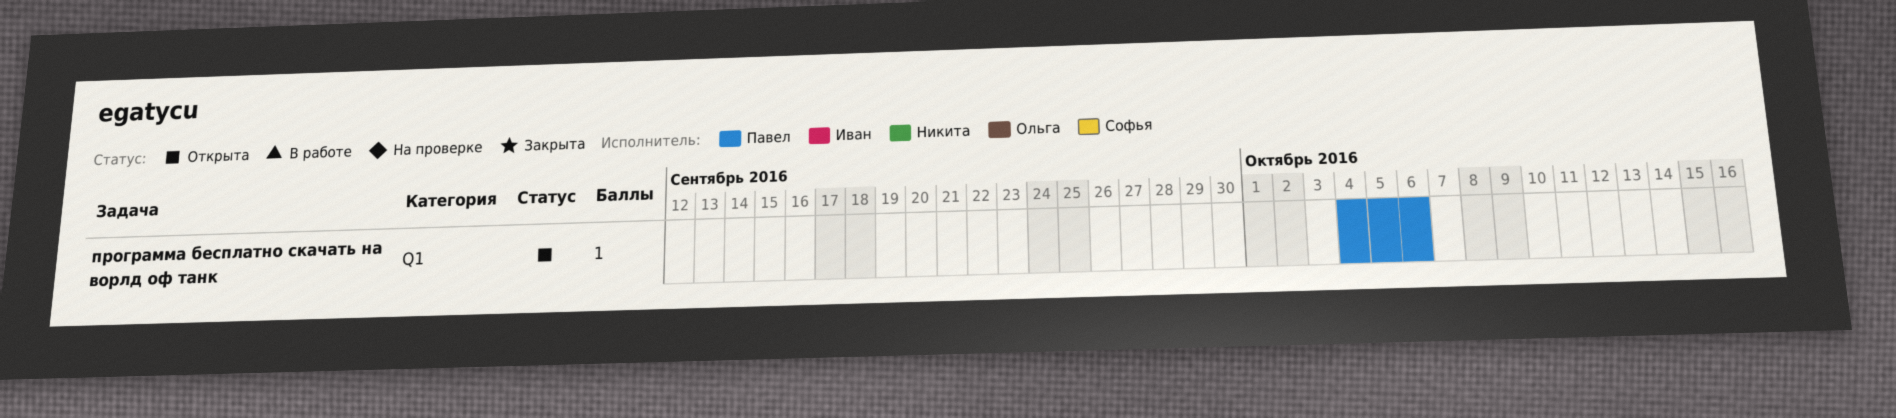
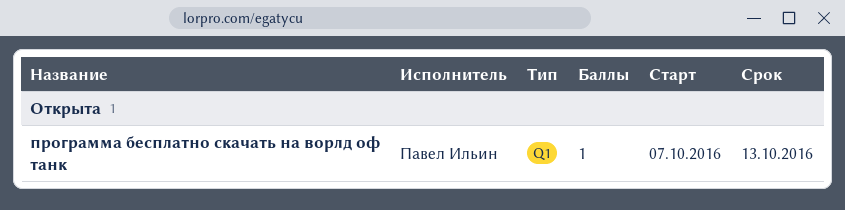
программа бесплатно скачать на ворлд оф танк, start: Oct 4 -> Oct 7
программа бесплатно скачать на ворлд оф танк, due: Oct 6 -> Oct 13

